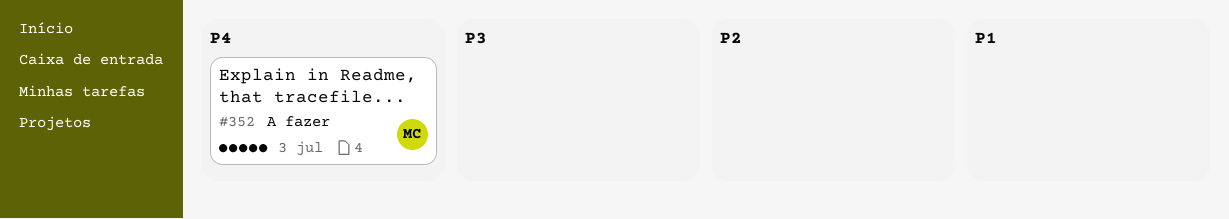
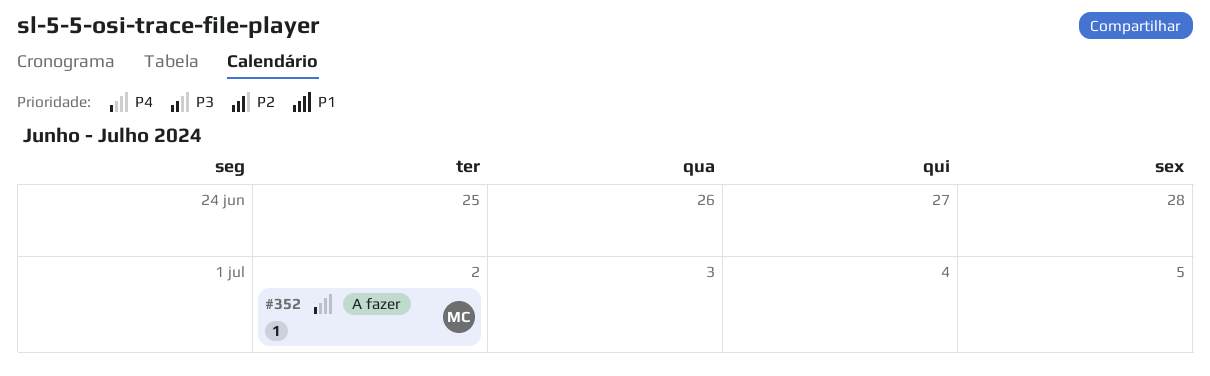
#352, estimate: 5 -> 1
#352, due: Jul 3 -> Jul 2

